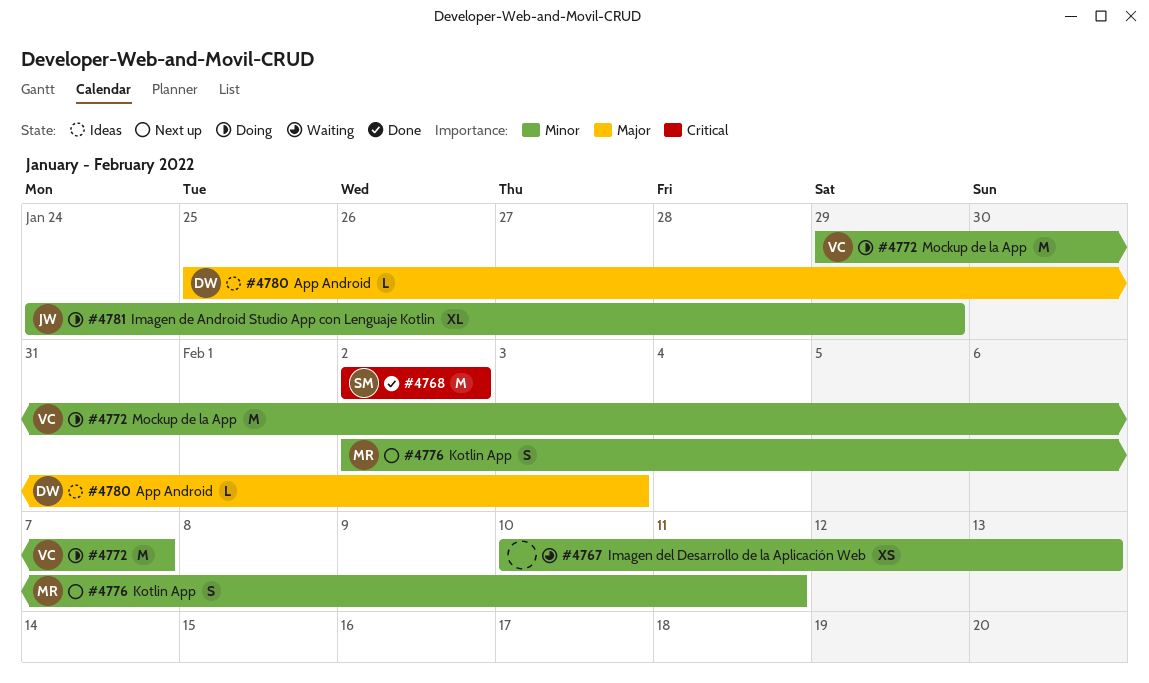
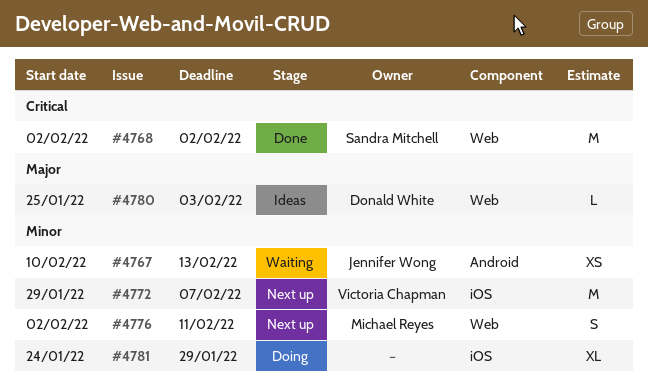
#4767, owner: none -> Jennifer Wong
#4772, status: Doing -> Next up
#4781, owner: Jennifer Wong -> none

